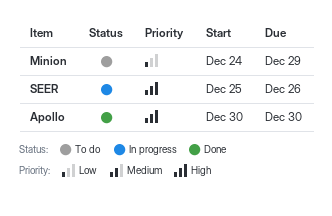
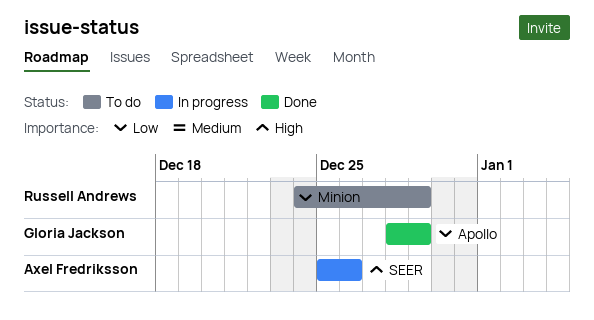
Apollo, priority: High -> Low
Apollo, start: Dec 30 -> Dec 28
Apollo, due: Dec 30 -> Dec 29

